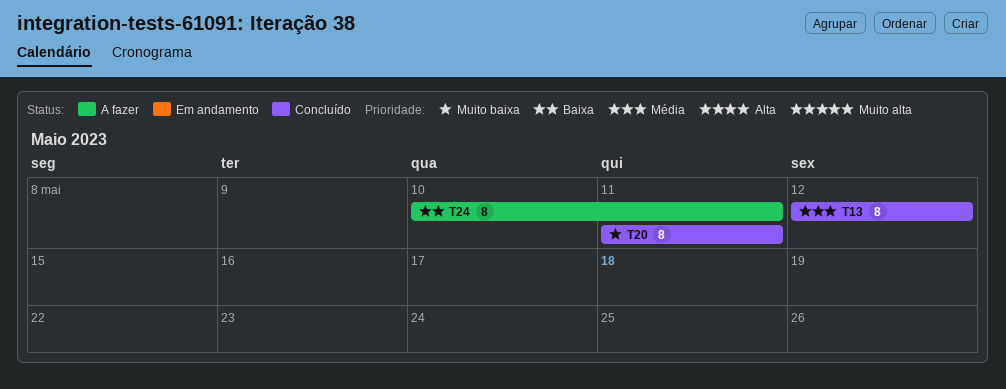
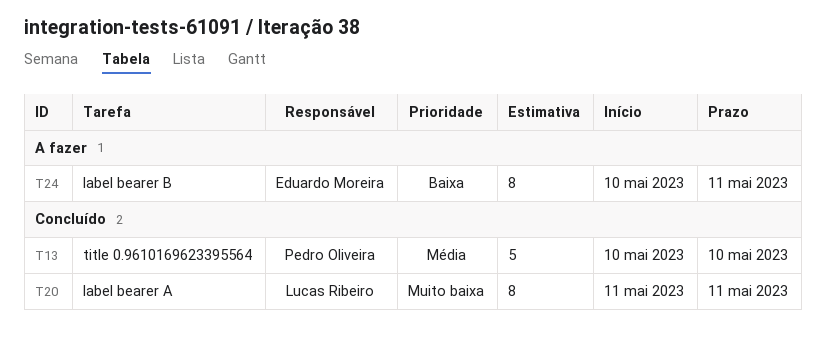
T13, estimate: 8 -> 5
T13, start: May 12 -> May 10
T13, due: May 12 -> May 10

